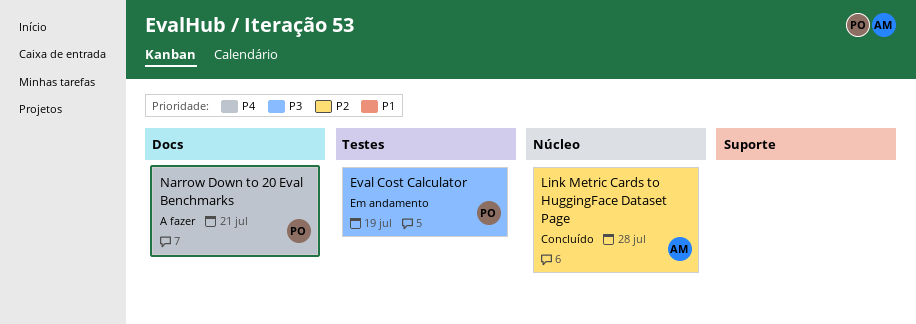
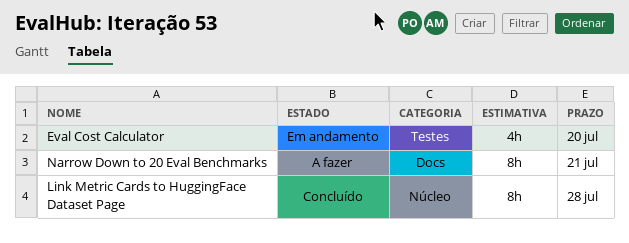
Eval Cost Calculator, due: Jul 19 -> Jul 20

